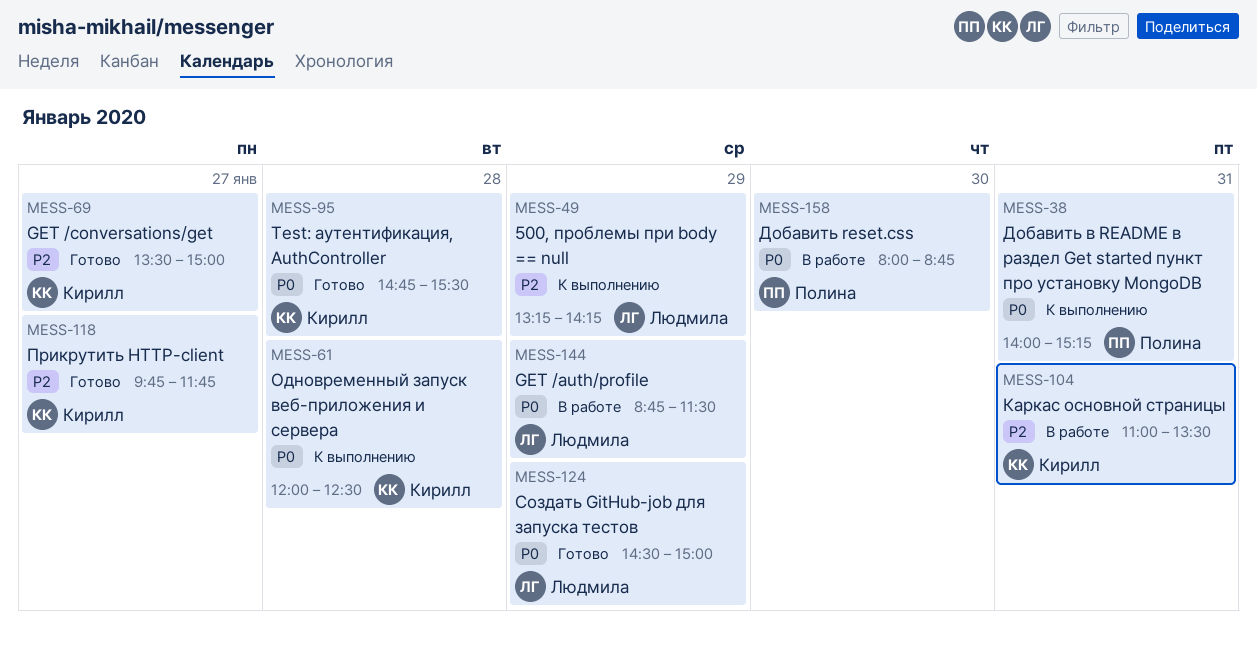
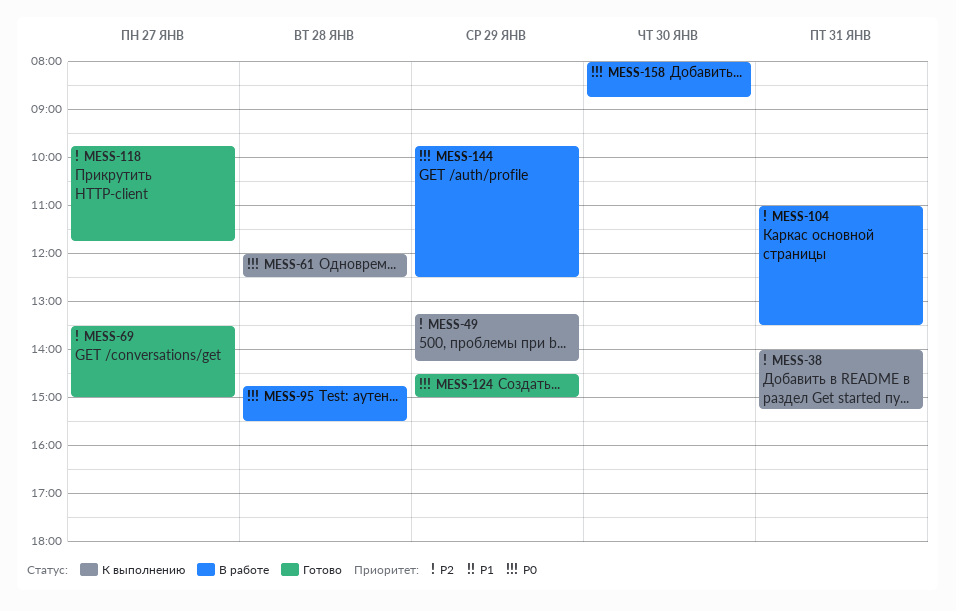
MESS-38, priority: P0 -> P2
MESS-95, status: Готово -> В работе
MESS-144, begins: 08:45 -> 09:45
MESS-144, ends: 11:30 -> 12:30

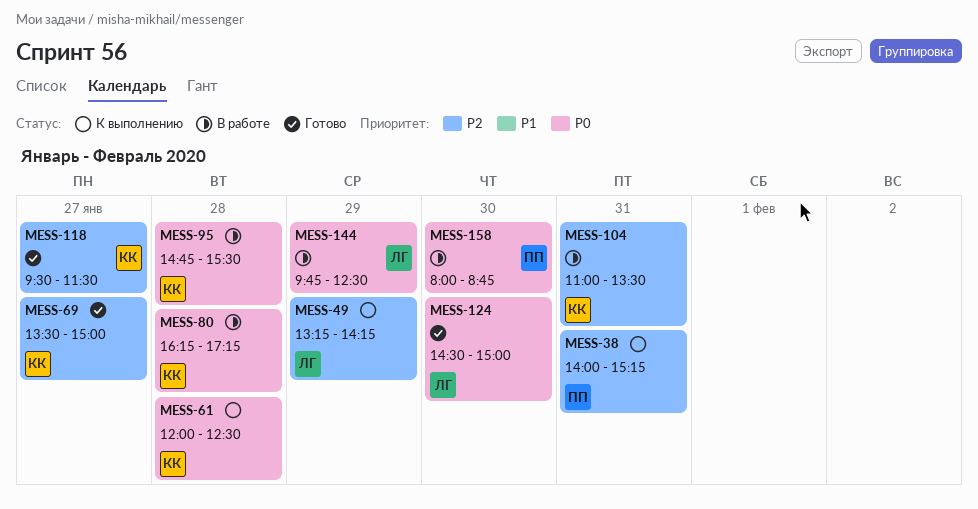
MESS-80: none -> present
MESS-118, begins: 09:45 -> 09:30
MESS-118, ends: 11:45 -> 11:30
MESS-124, day: Jan 29 -> Jan 30

